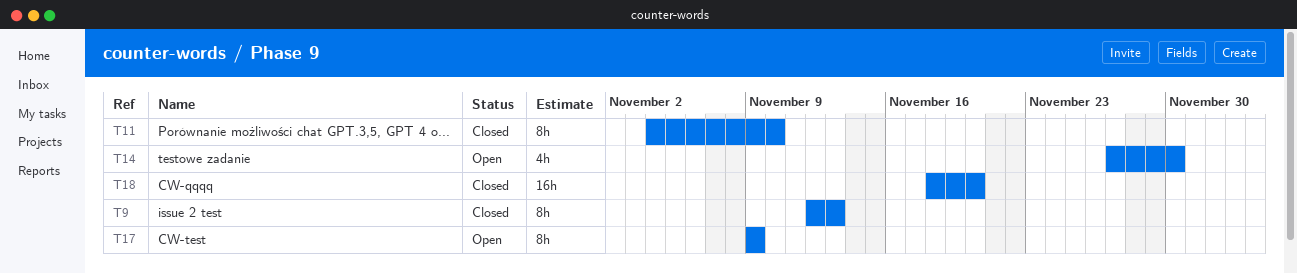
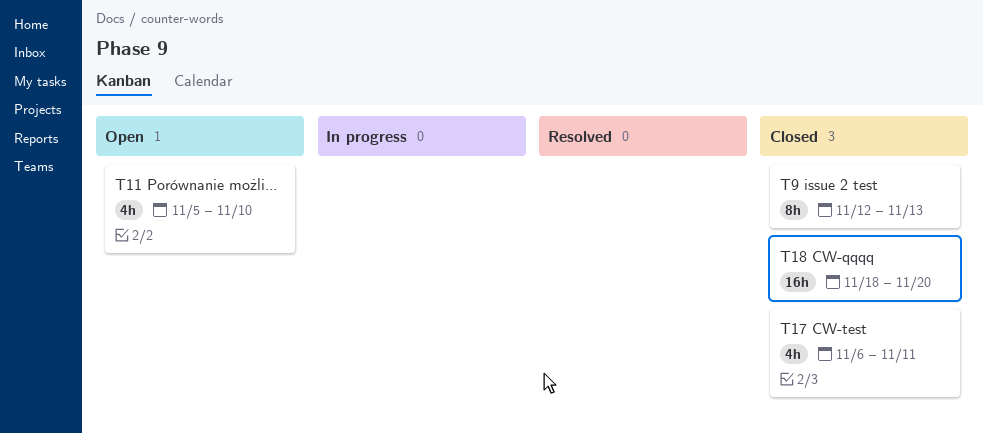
T11, status: Closed -> Open
T11, estimate: 8h -> 4h
T11, start: Nov 4 -> Nov 5
T14: present -> none
T17, status: Open -> Closed
T17, estimate: 8h -> 4h
T17, start: Nov 9 -> Nov 6
T17, due: Nov 9 -> Nov 11

